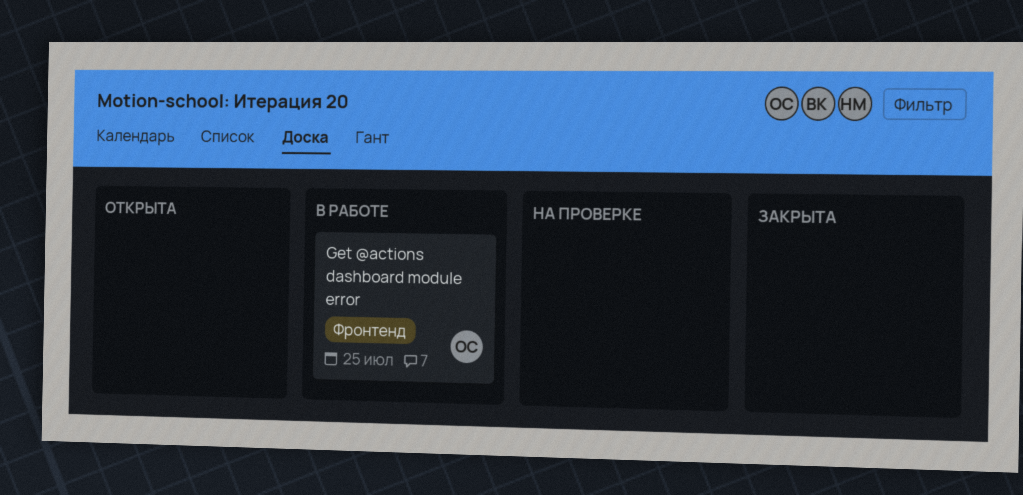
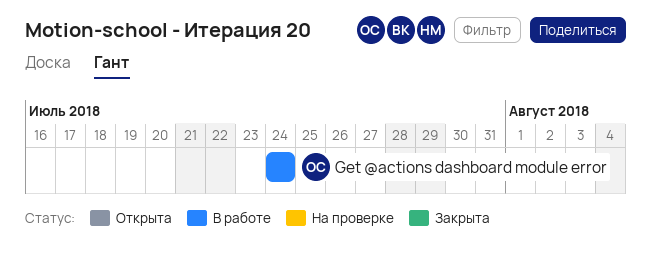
Get @actions dashboard module error, due: Jul 25 -> Jul 24

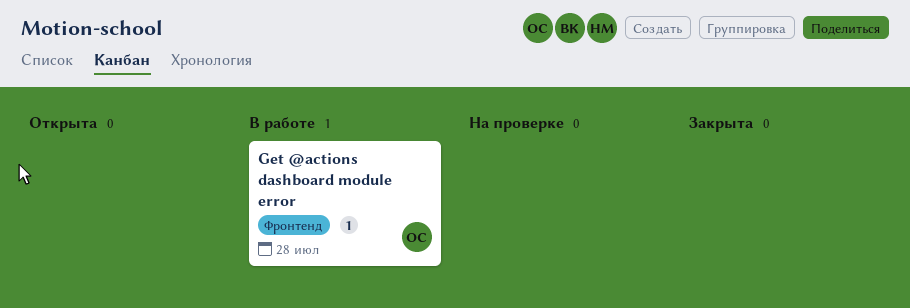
Get @actions dashboard module error, due: Jul 24 -> Jul 28

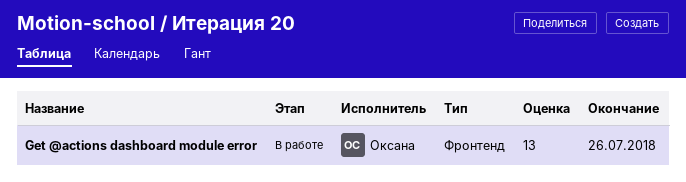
Get @actions dashboard module error, estimate: 1 -> 13
Get @actions dashboard module error, due: Jul 28 -> Jul 26

